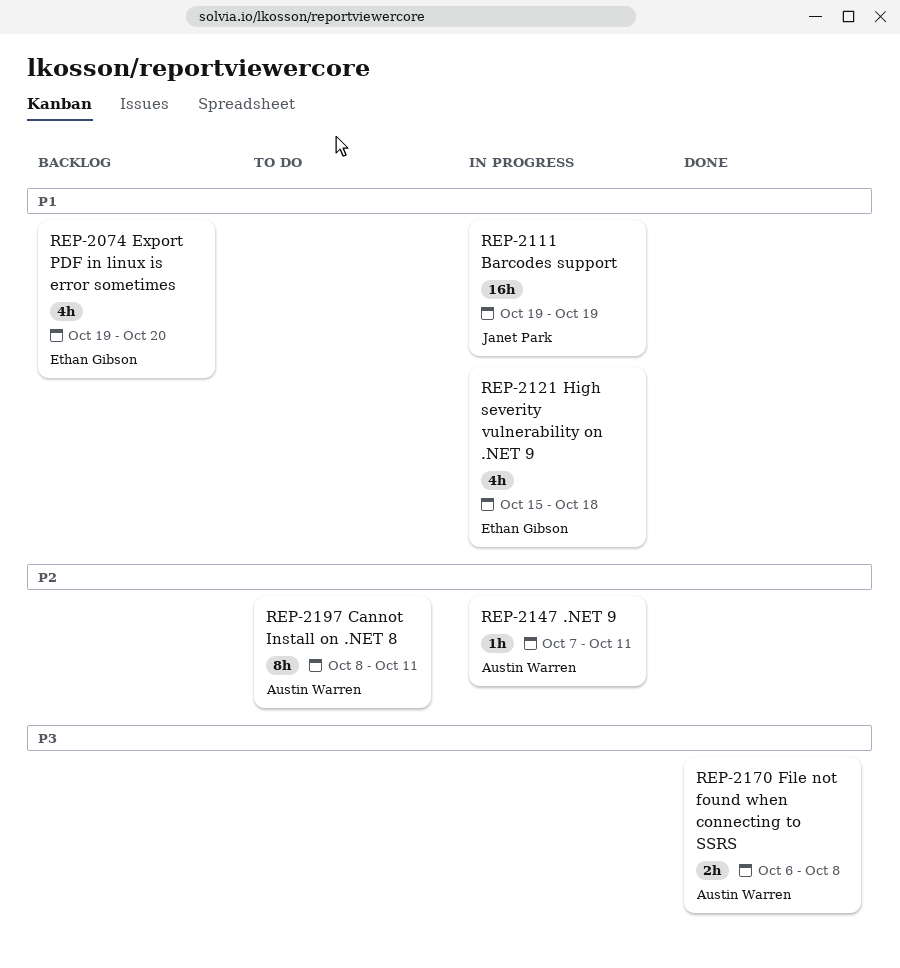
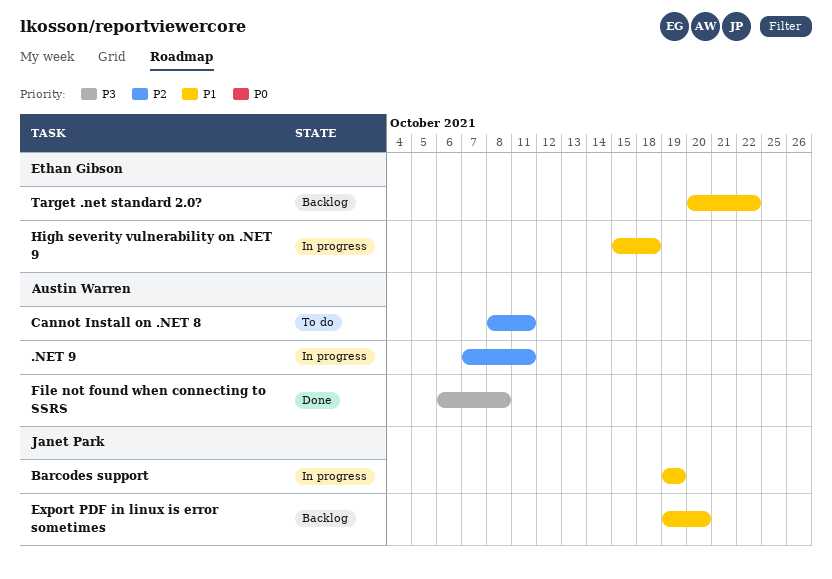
Export PDF in linux is error sometimes, owner: Ethan Gibson -> Janet Park
Target .net standard 2.0?: none -> present

